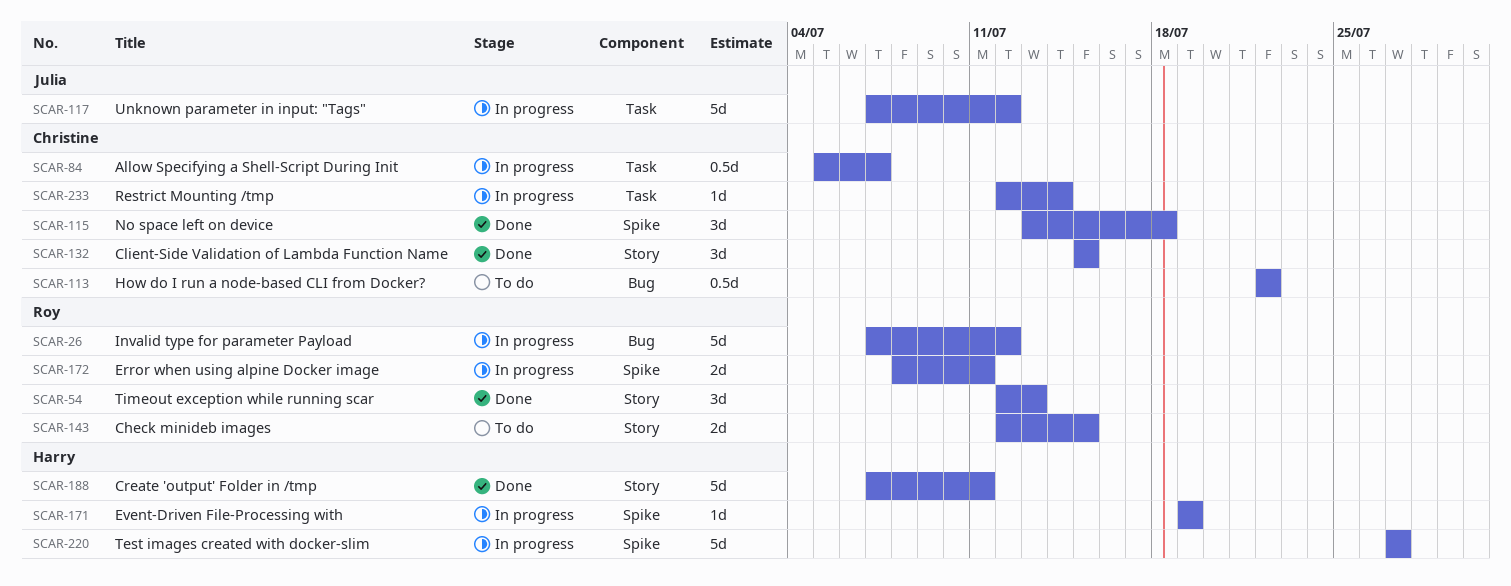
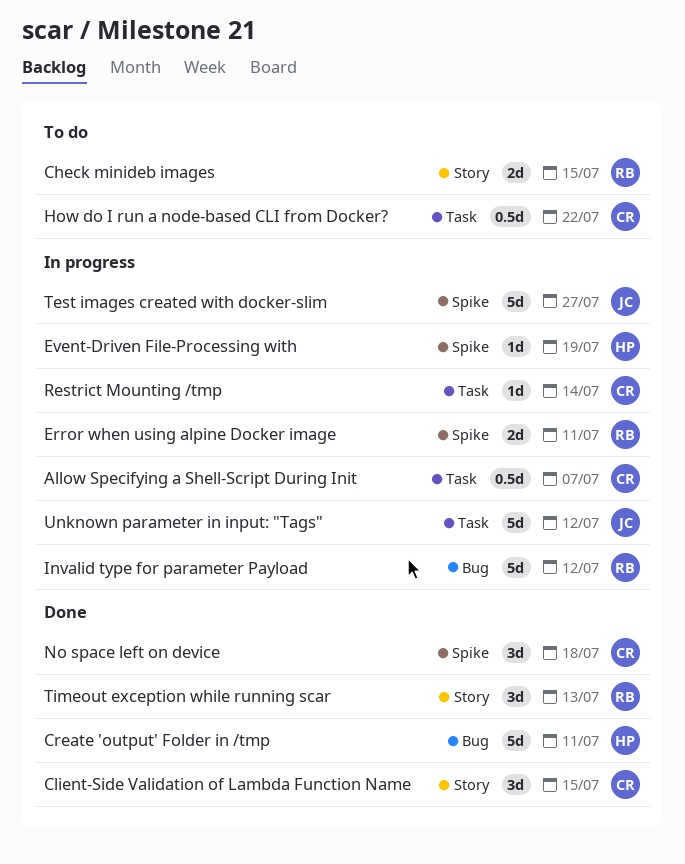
Create 'output' Folder in /tmp, label: Story -> Bug
How do I run a node-based CLI from Docker?, label: Bug -> Task
Test images created with docker-slim, owner: Harry -> Julia

